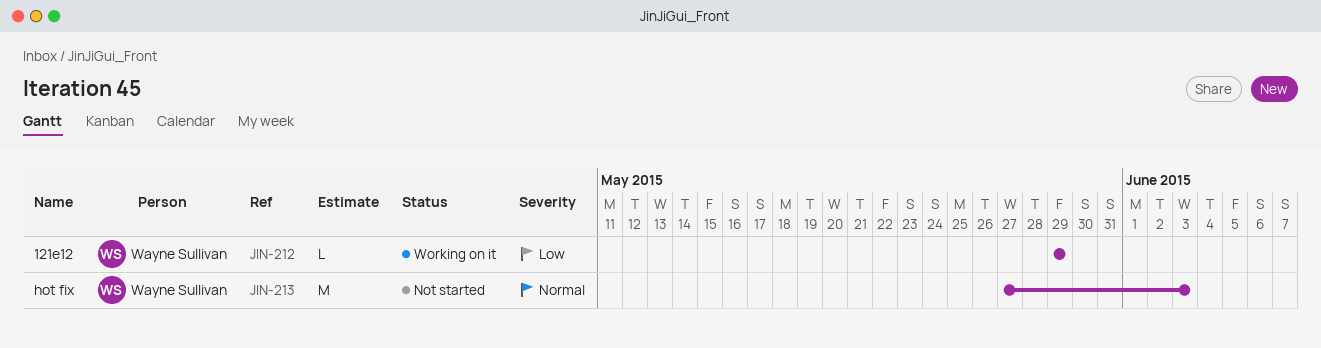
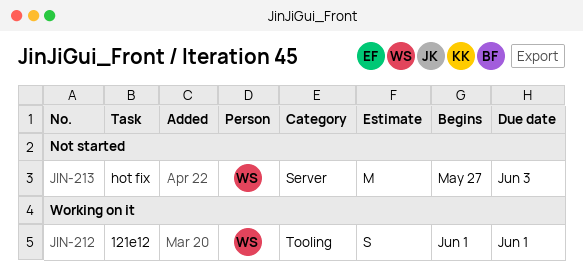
JIN-212, estimate: L -> S
JIN-212, start: May 29 -> Jun 1
JIN-212, due: May 29 -> Jun 1

